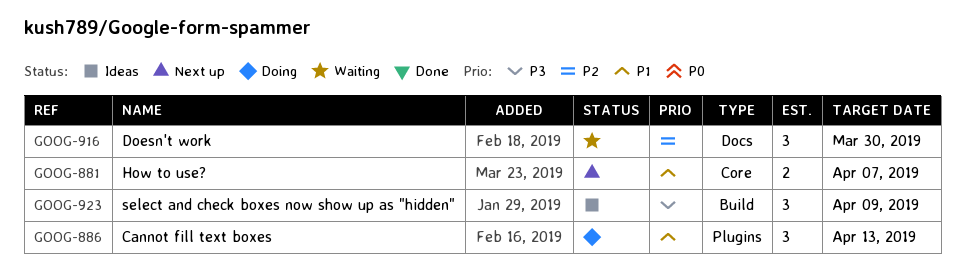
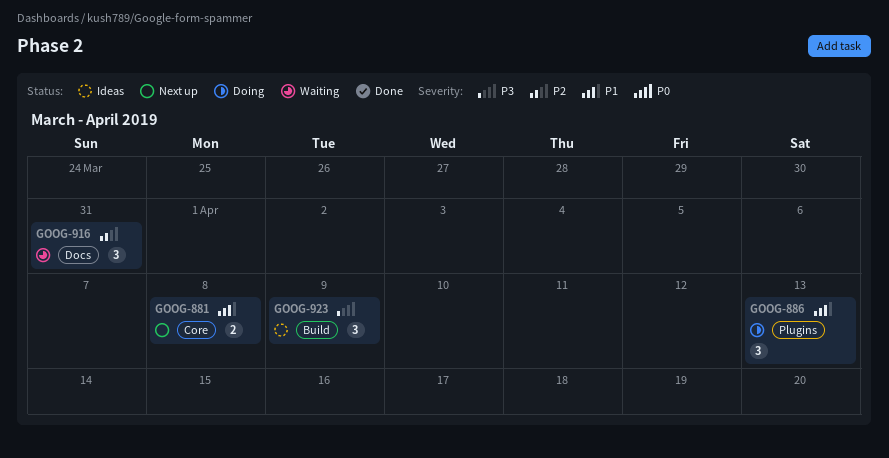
GOOG-881, due: Apr 7 -> Apr 8
GOOG-916, due: Mar 30 -> Mar 31

